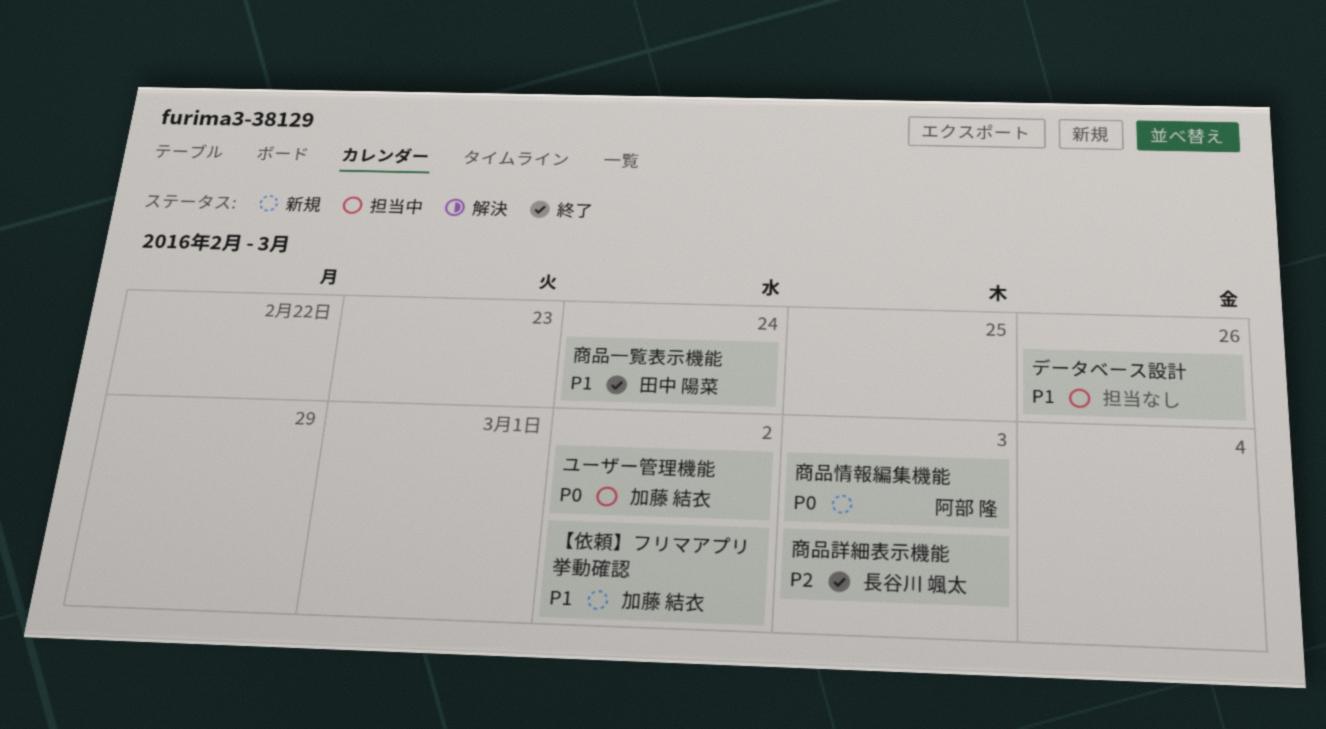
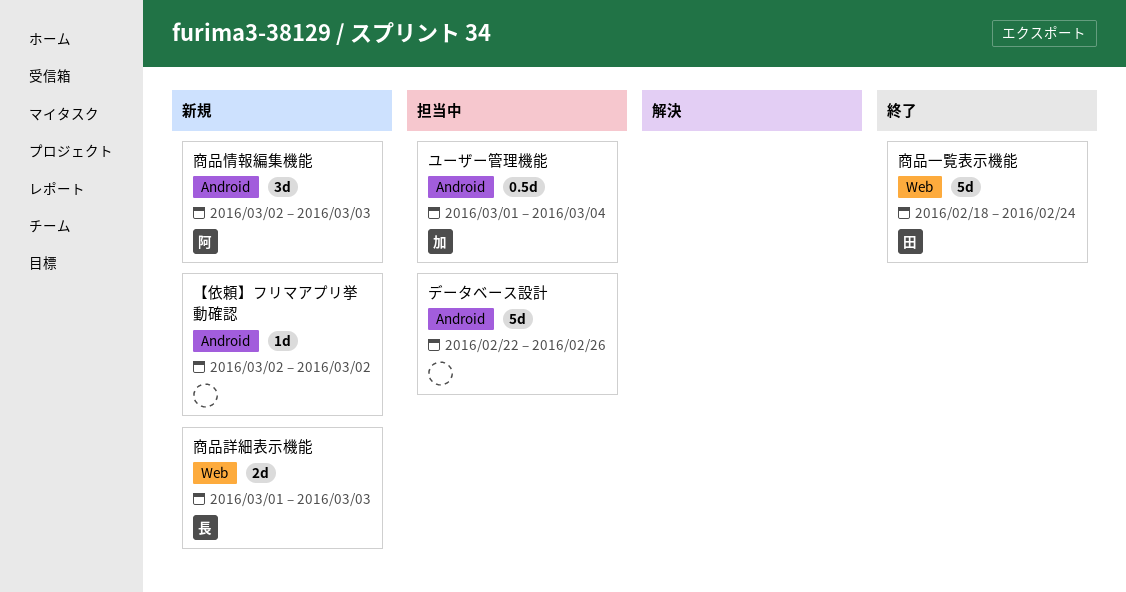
【依頼】フリマアプリ挙動確認, owner: 加藤 結衣 -> none
ユーザー管理機能, due: Mar 2 -> Mar 4
商品詳細表示機能, status: 終了 -> 新規

